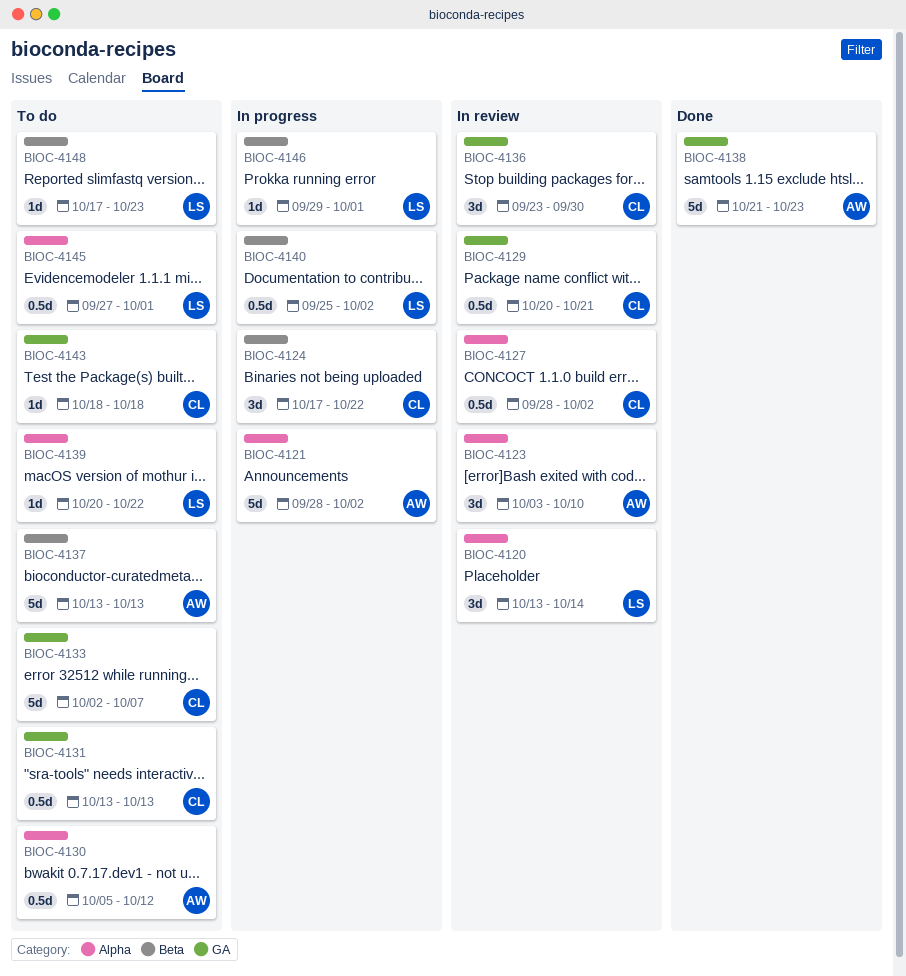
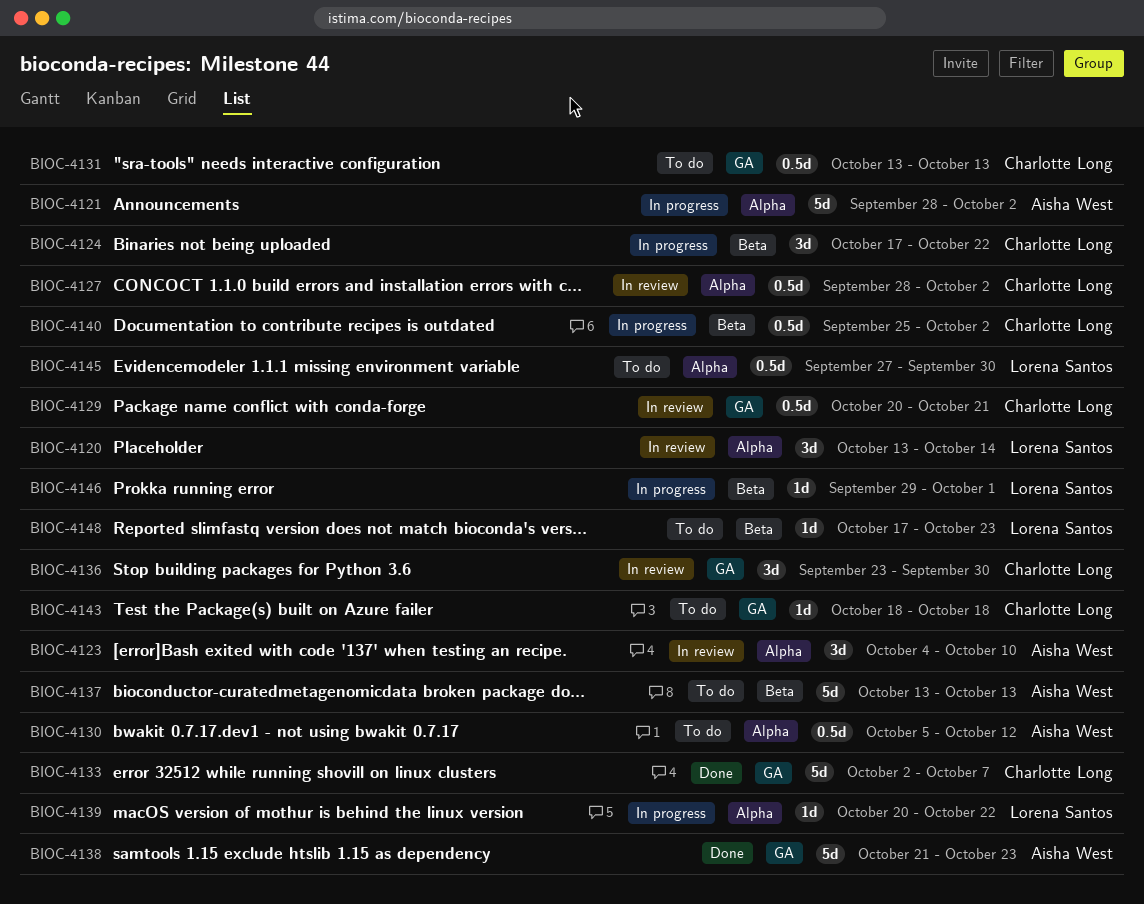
BIOC-4123, start: Oct 3 -> Oct 4
BIOC-4133, status: To do -> Done
BIOC-4139, status: To do -> In progress
BIOC-4140, owner: Lorena Santos -> Charlotte Long
BIOC-4145, due: Oct 1 -> Sep 30

